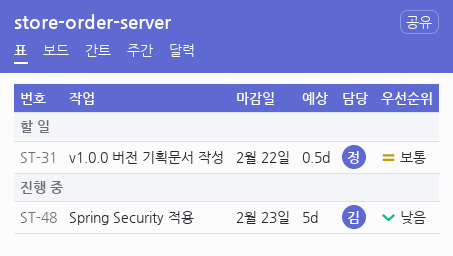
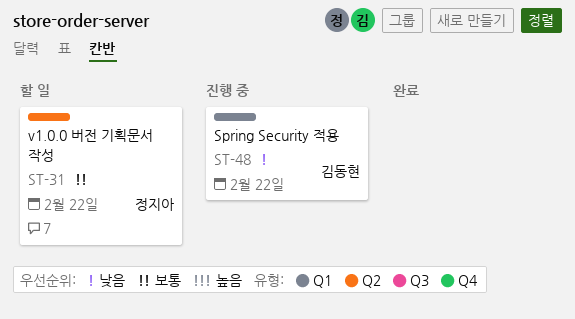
ST-48, due: Feb 23 -> Feb 22

